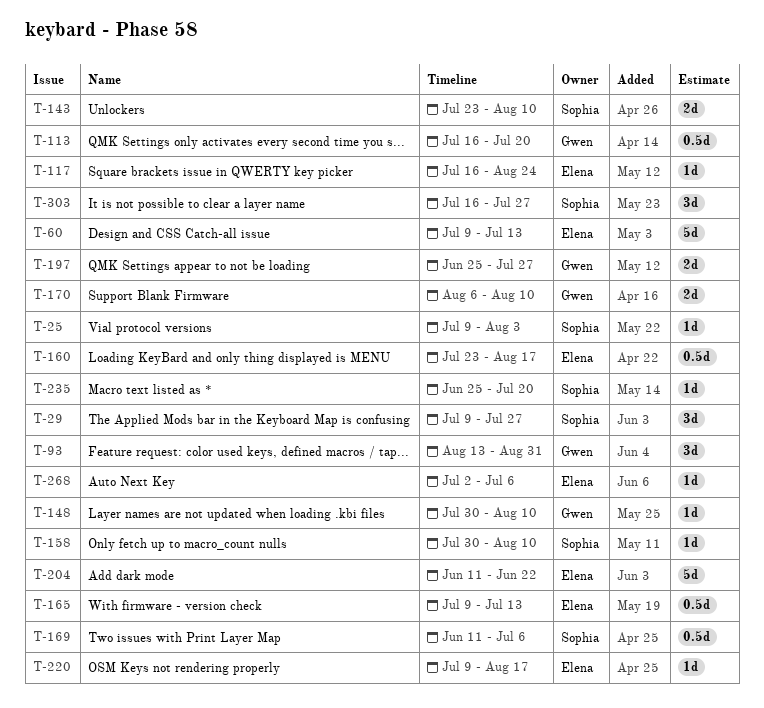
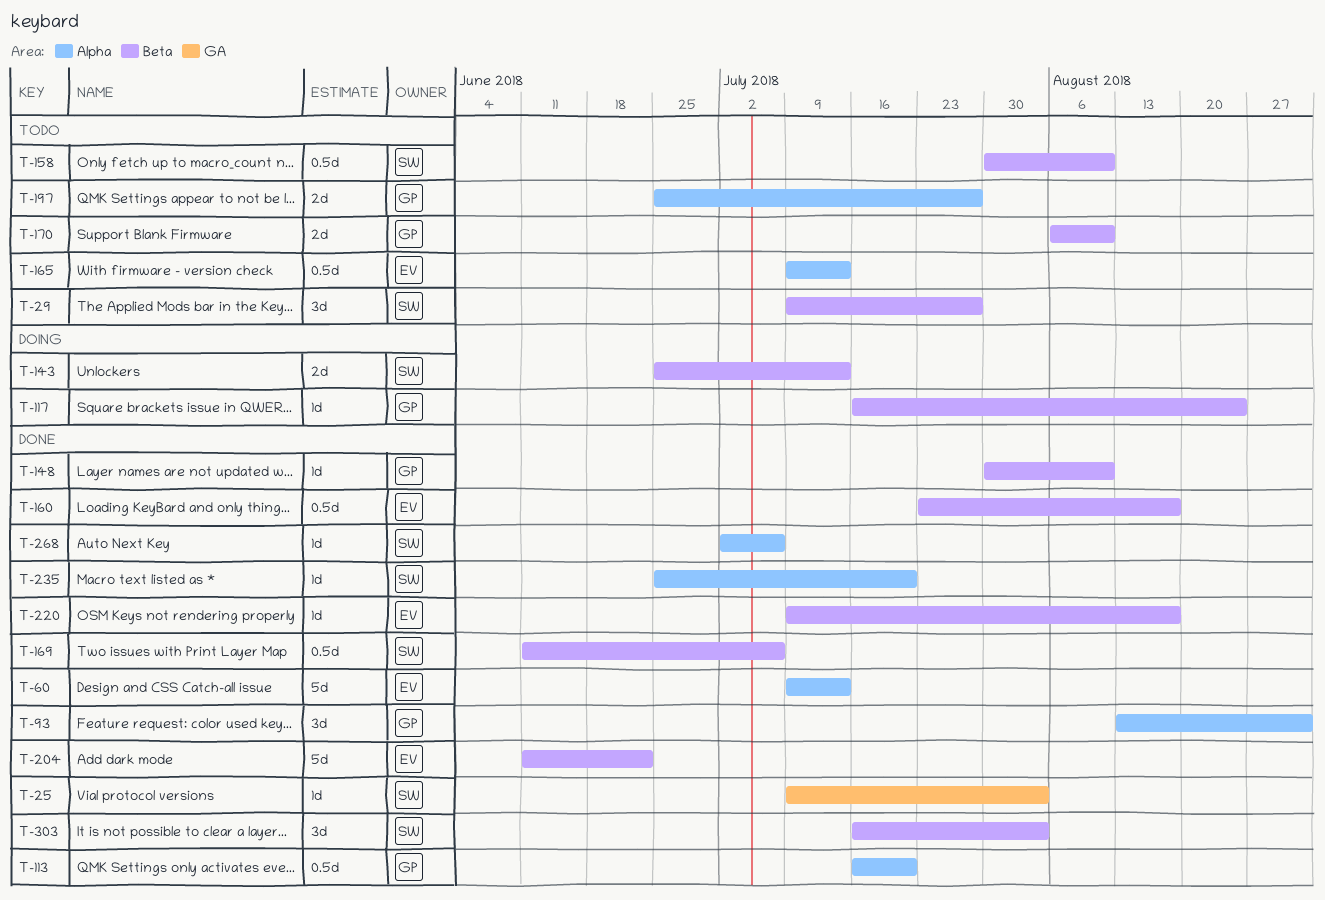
T-117, owner: Elena -> Gwen
T-143, start: Jul 23 -> Jun 25
T-143, due: Aug 10 -> Jul 13
T-158, estimate: 1d -> 0.5d
T-268, owner: Elena -> Sophia
T-303, due: Jul 27 -> Aug 3

